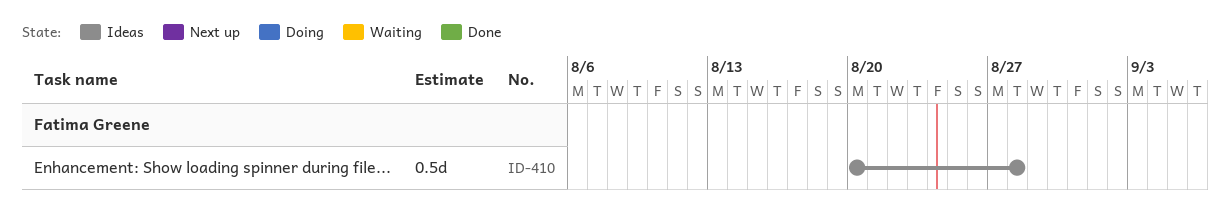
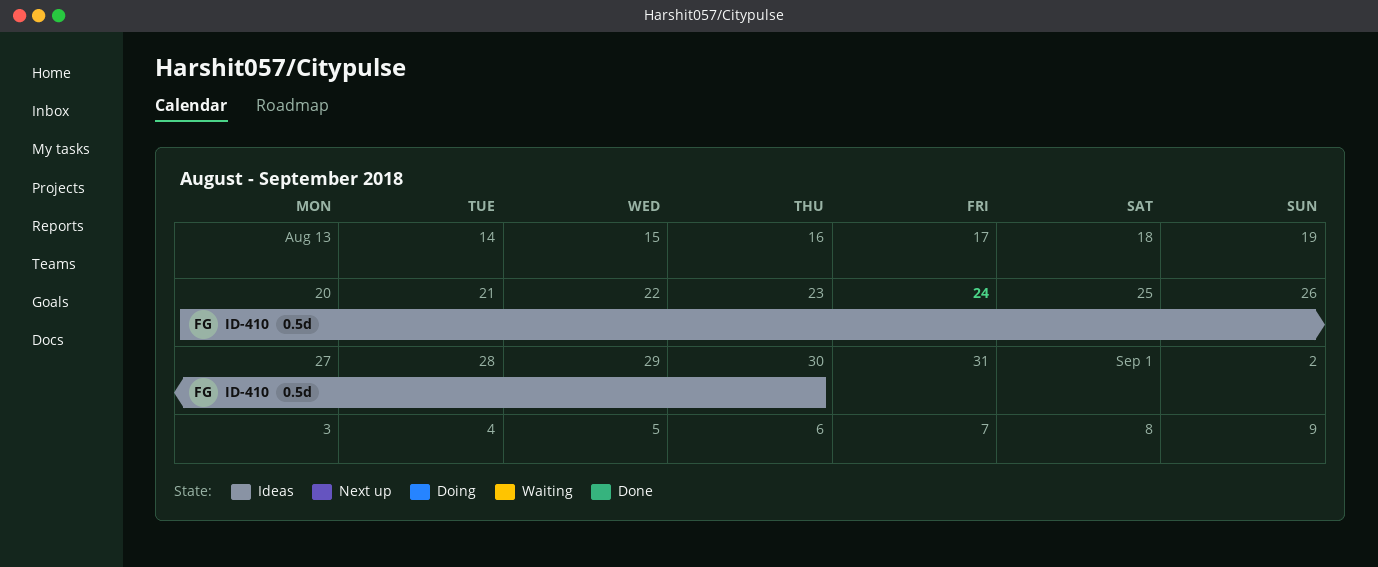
ID-410, due: Aug 28 -> Aug 30

